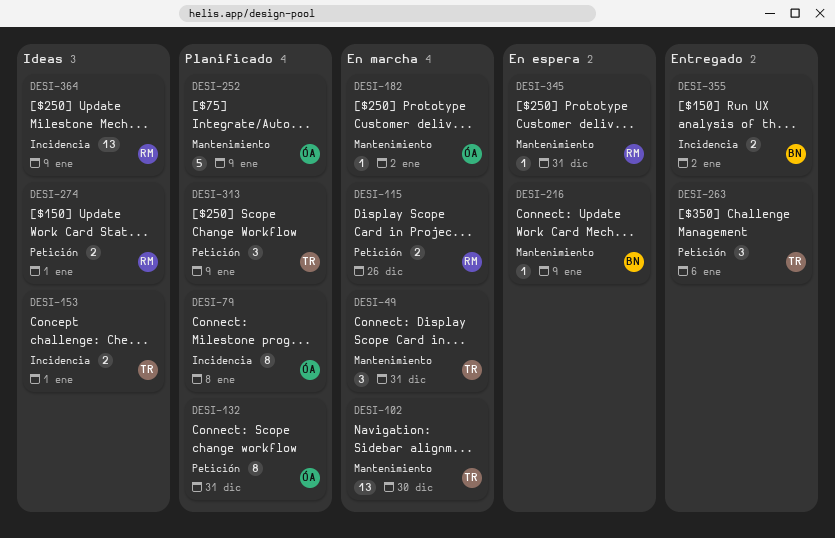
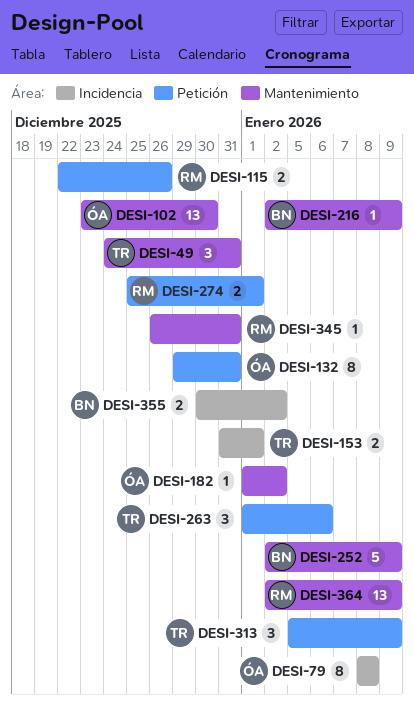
DESI-102, owner: TR -> ÓA
DESI-252, owner: ÓA -> BN
DESI-364, label: Incidencia -> Mantenimiento

